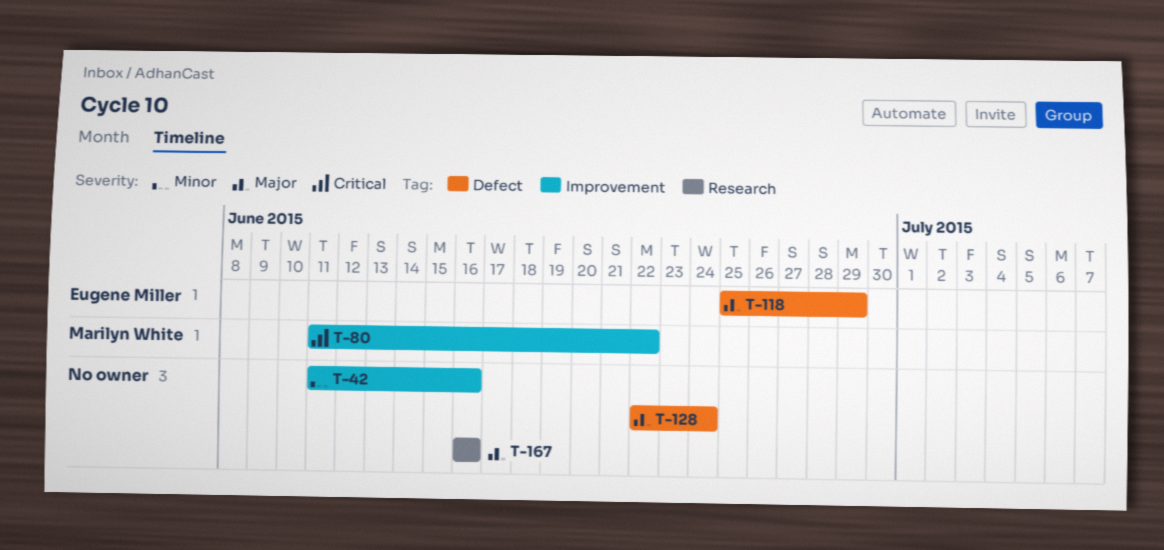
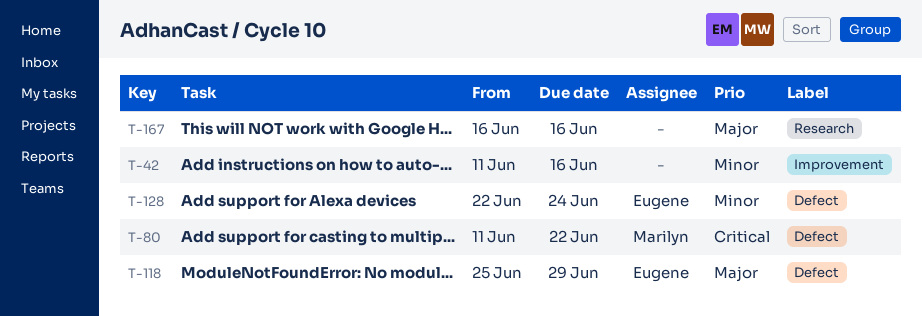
T-80, label: Improvement -> Defect
T-128, owner: none -> Eugene Miller
T-128, priority: Major -> Minor

